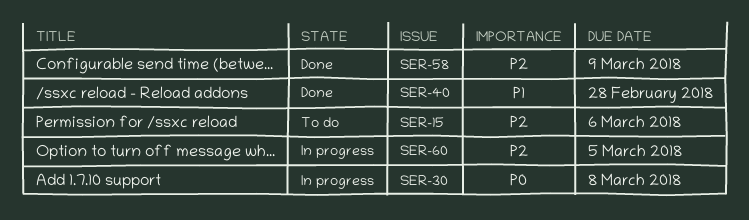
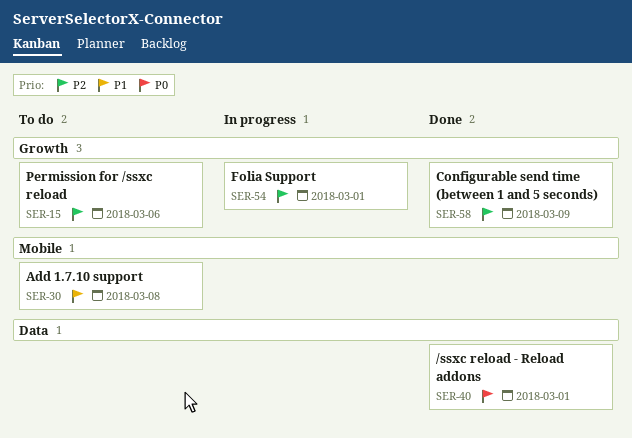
SER-30, status: In progress -> To do
SER-30, priority: P0 -> P1
SER-40, priority: P1 -> P0
SER-40, due: Feb 28 -> Mar 1
SER-54: none -> present
SER-60: present -> none

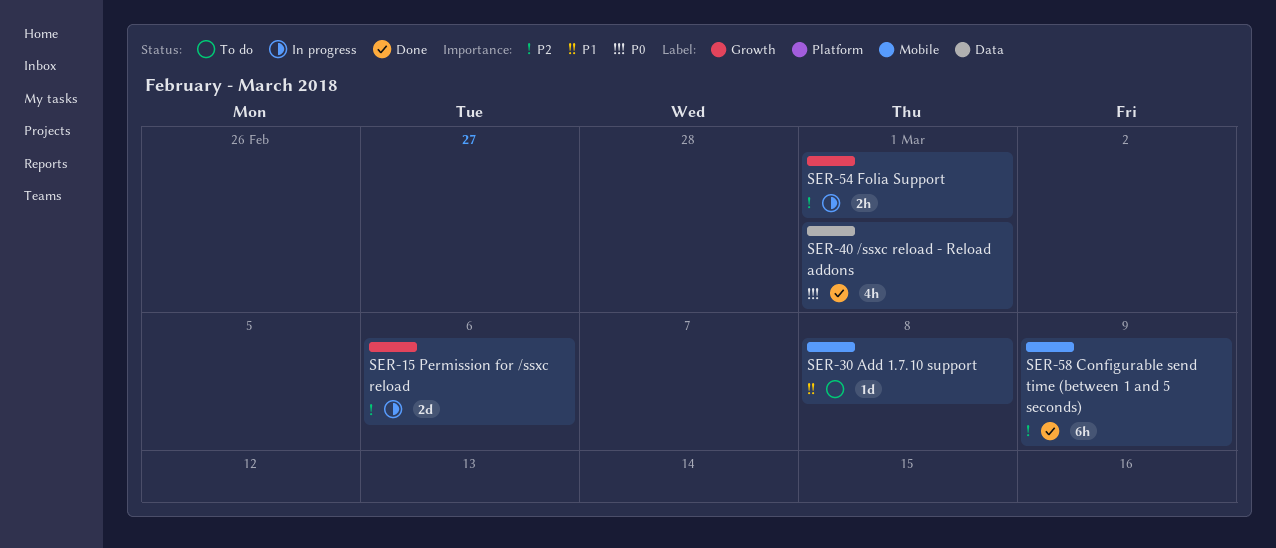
SER-15, status: To do -> In progress
SER-58, label: Growth -> Mobile

